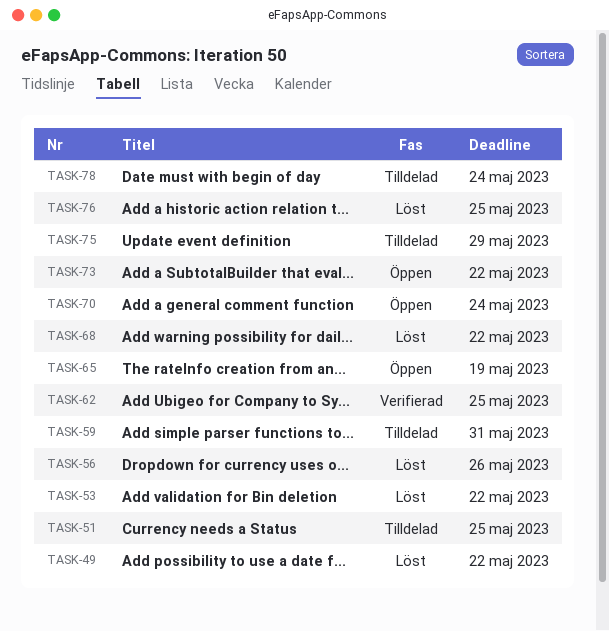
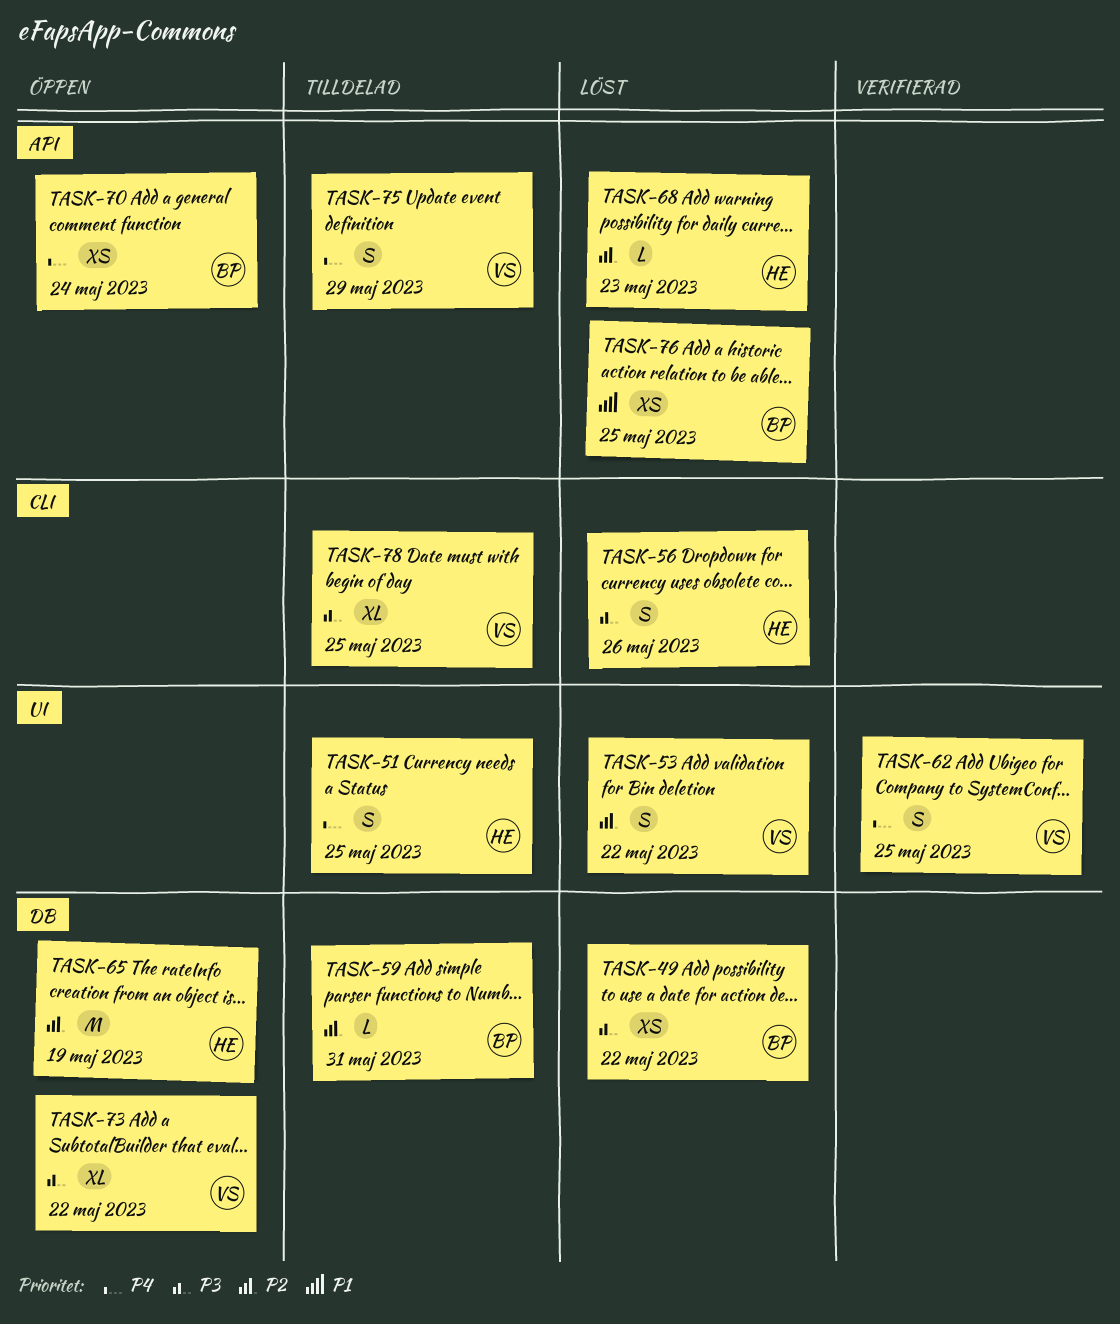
TASK-68, due: May 22 -> May 23
TASK-78, due: May 24 -> May 25

